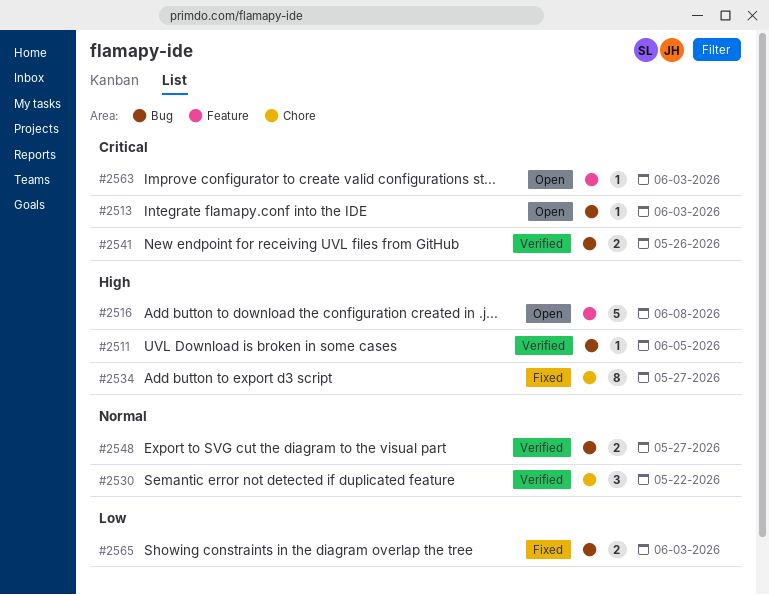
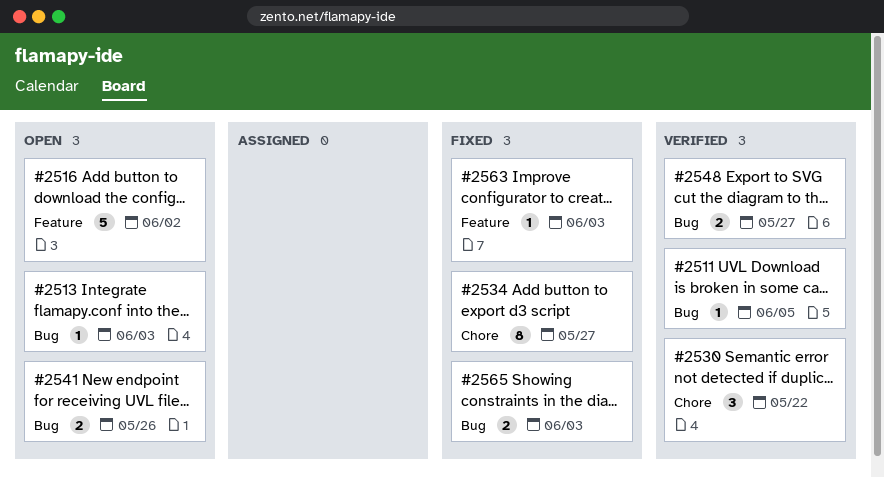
#2516, due: Jun 8 -> Jun 2
#2541, status: Verified -> Open
#2563, status: Open -> Fixed

